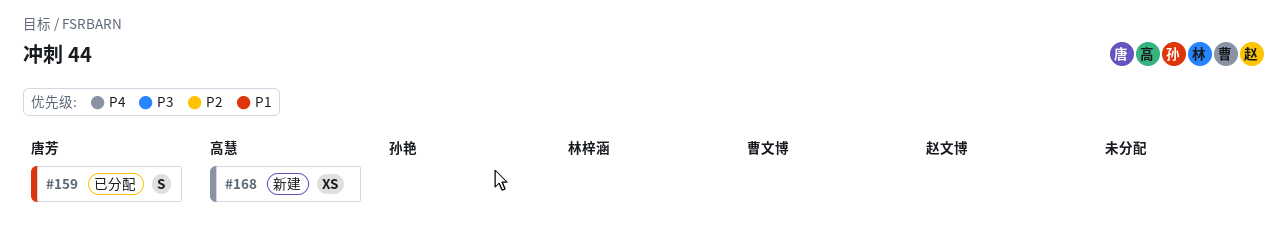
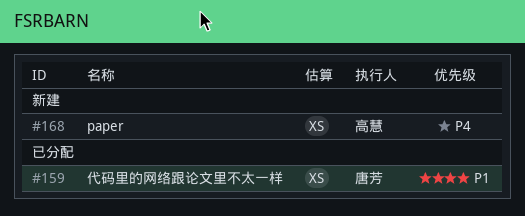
#159, estimate: S -> XS

